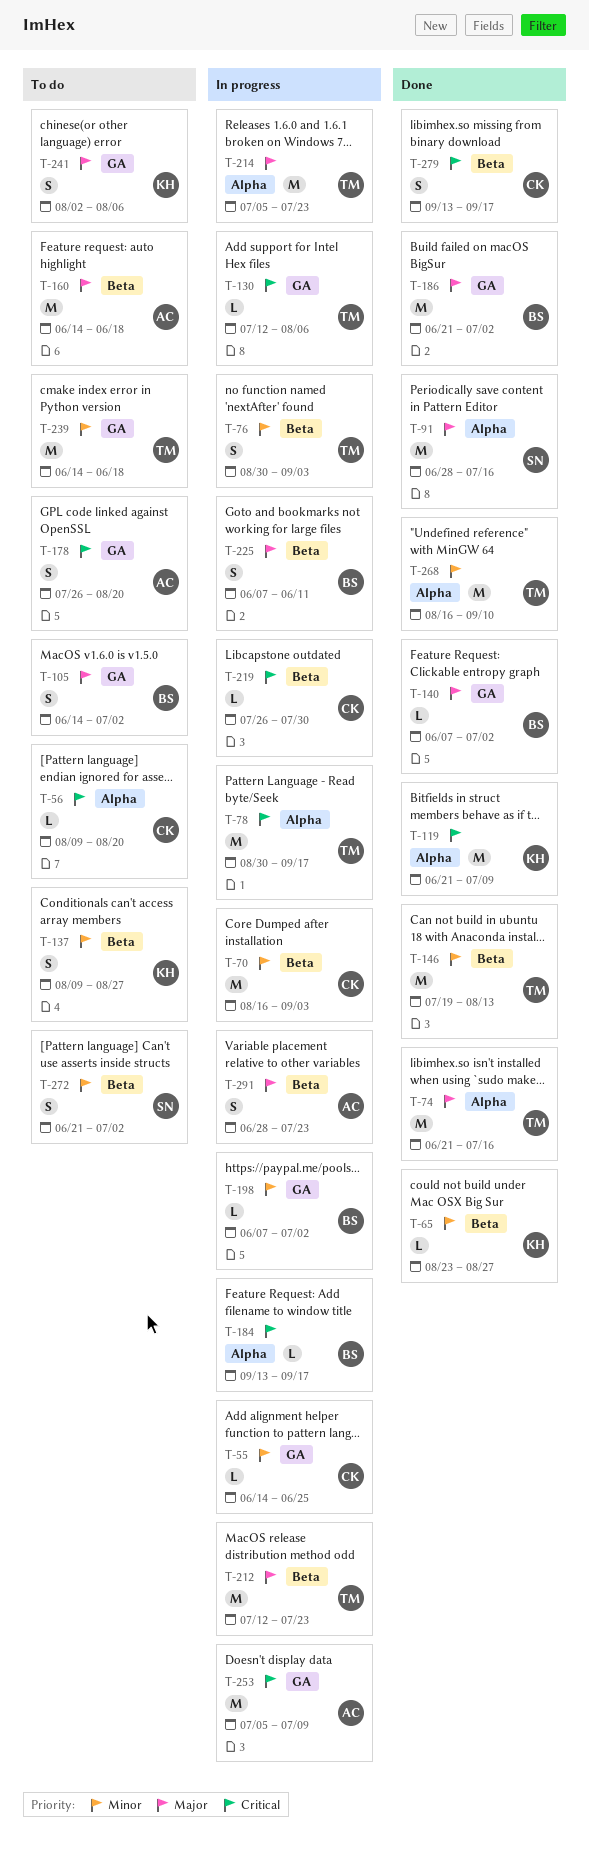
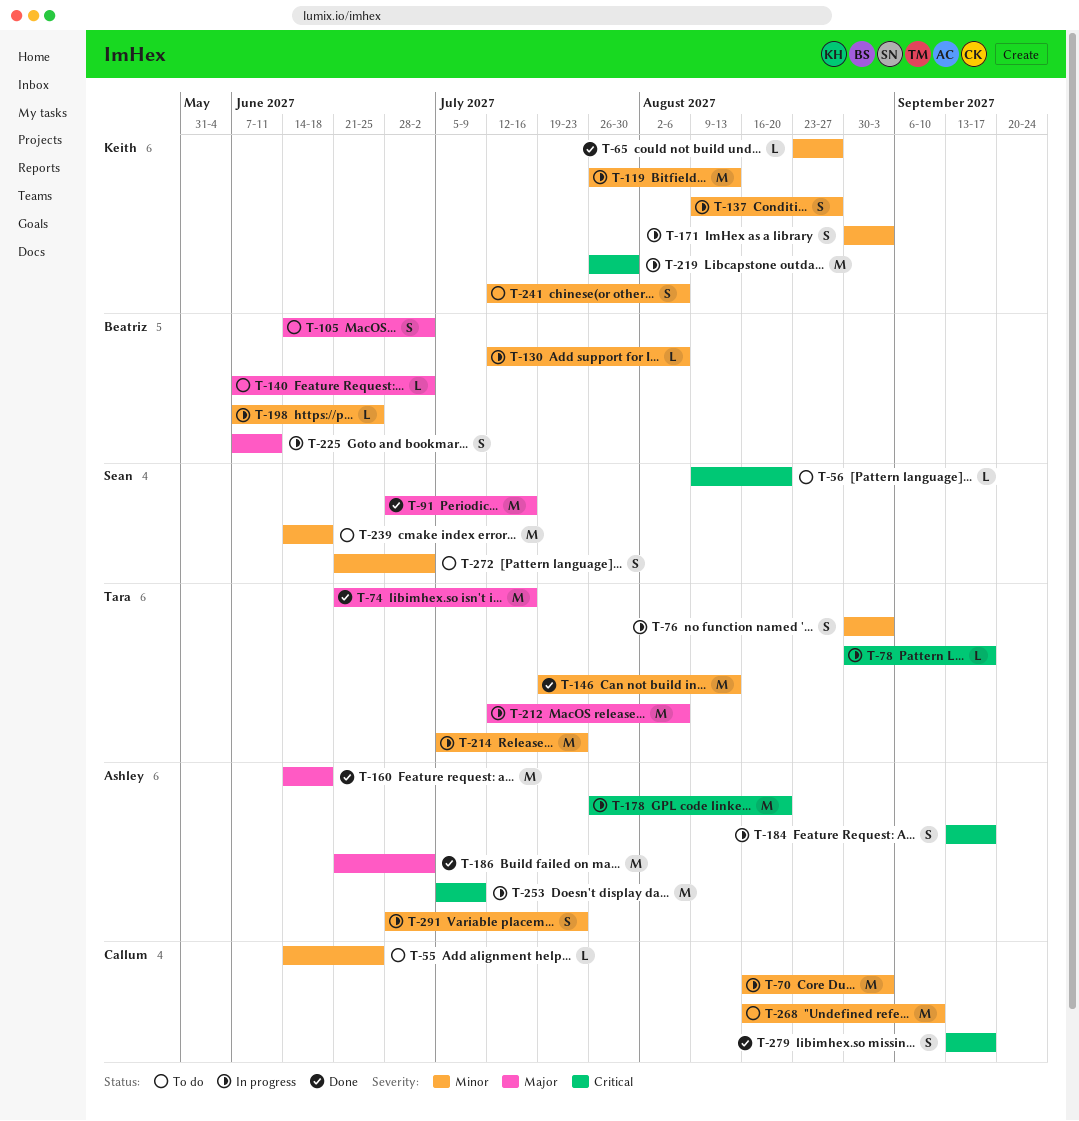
T-55, status: In progress -> To do
T-56, owner: Callum -> Sean
T-78, estimate: M -> L
T-119, status: Done -> In progress
T-119, priority: Critical -> Minor
T-119, start: Jun 21 -> Jul 26
T-119, due: Jul 9 -> Aug 13
T-130, owner: Tara -> Beatriz
T-130, priority: Critical -> Minor
T-137, status: To do -> In progress
T-140, status: Done -> To do
T-160, status: To do -> Done
T-171: none -> present
T-178, status: To do -> In progress
T-178, estimate: S -> M
T-184, owner: Beatriz -> Ashley
T-184, estimate: L -> S
T-186, owner: Beatriz -> Ashley
T-198, due: Jul 2 -> Jun 25
T-212, due: Jul 23 -> Aug 6
T-214, priority: Major -> Minor
T-219, owner: Callum -> Keith
T-219, estimate: L -> M
T-239, owner: Tara -> Sean
T-241, priority: Major -> Minor
T-241, start: Aug 2 -> Jul 12
T-268, status: Done -> To do
T-268, owner: Tara -> Callum
T-291, priority: Major -> Minor

